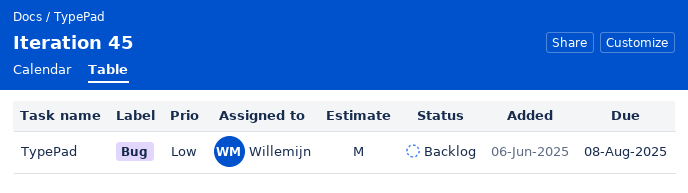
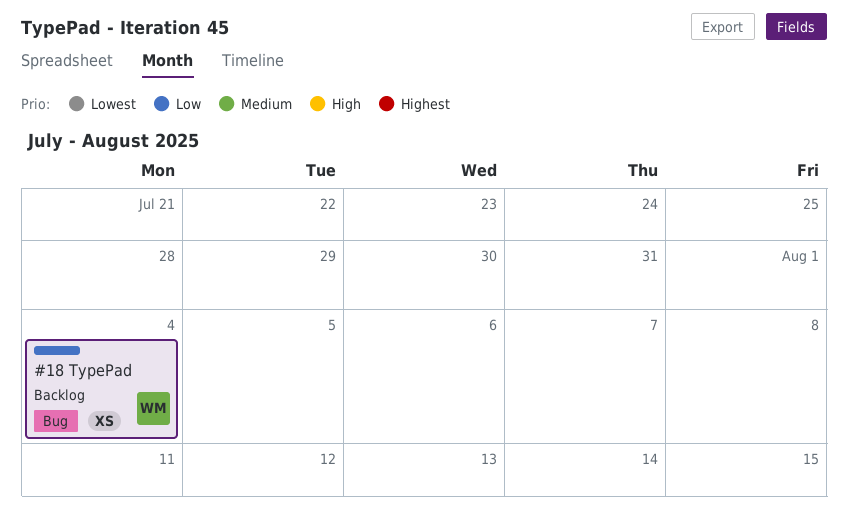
TypePad, estimate: M -> XS
TypePad, due: Aug 8 -> Aug 4

